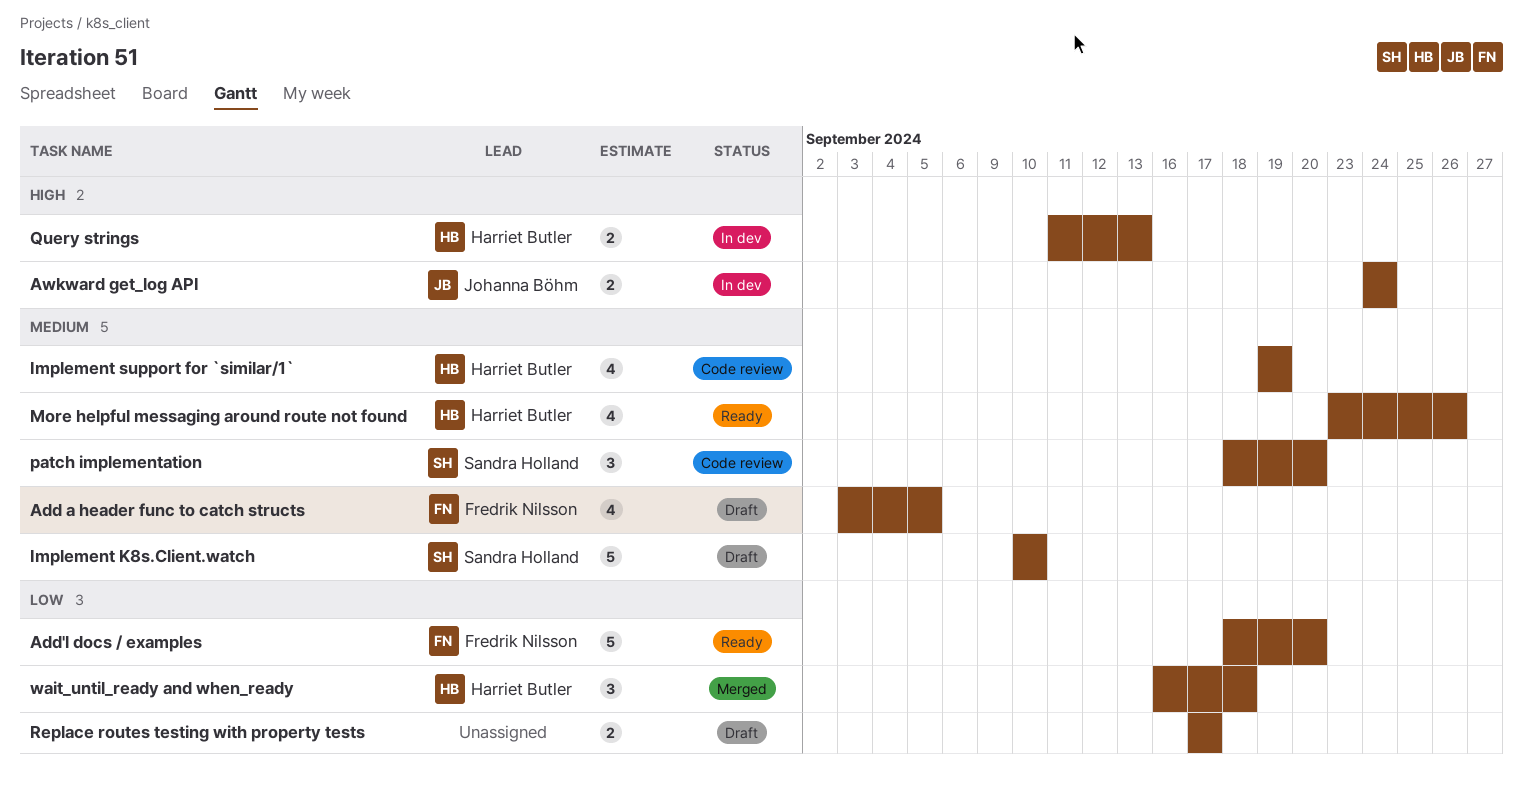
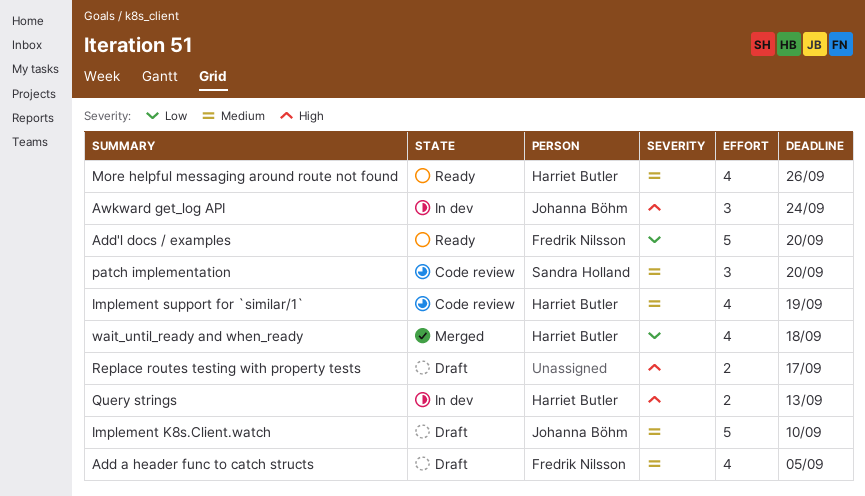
Awkward get_log API, estimate: 2 -> 3
Implement K8s.Client.watch, owner: Sandra Holland -> Johanna Böhm
Replace routes testing with property tests, priority: Low -> High
wait_until_ready and when_ready, estimate: 3 -> 4

